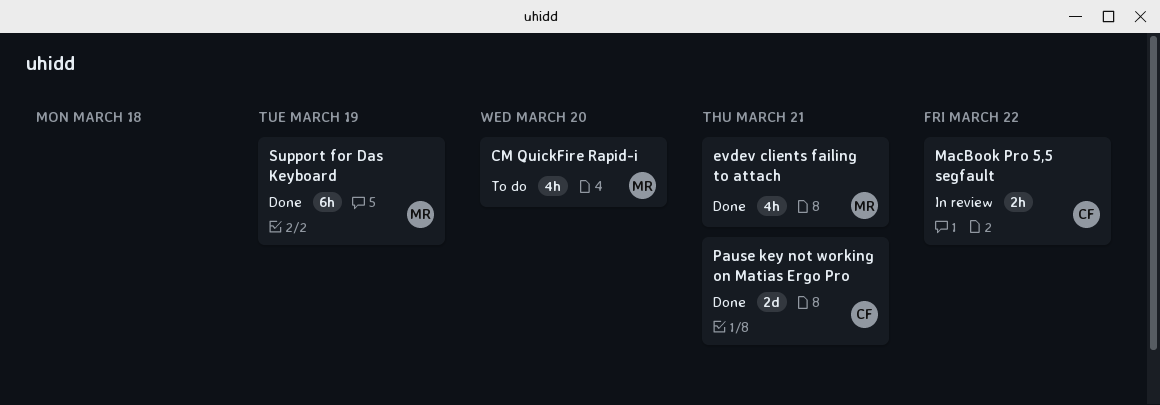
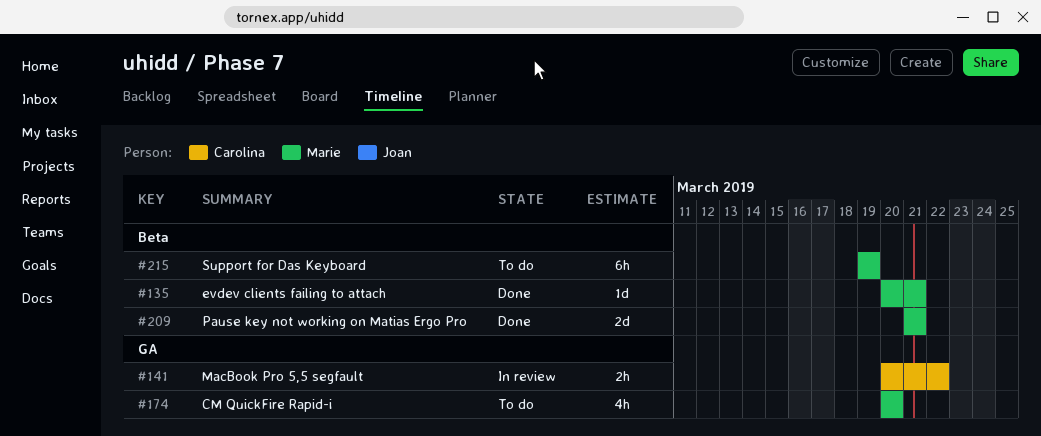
evdev clients failing to attach, estimate: 4h -> 1d
Pause key not working on Matias Ergo Pro, owner: Carolina -> Marie
Support for Das Keyboard, status: Done -> To do

